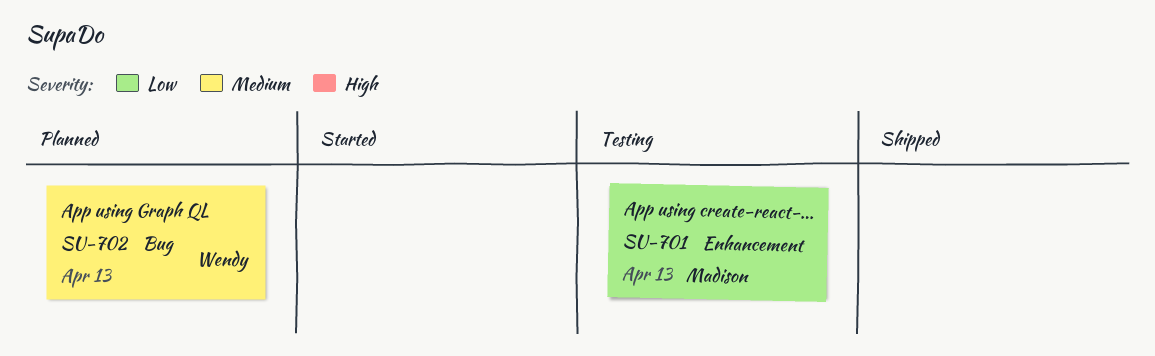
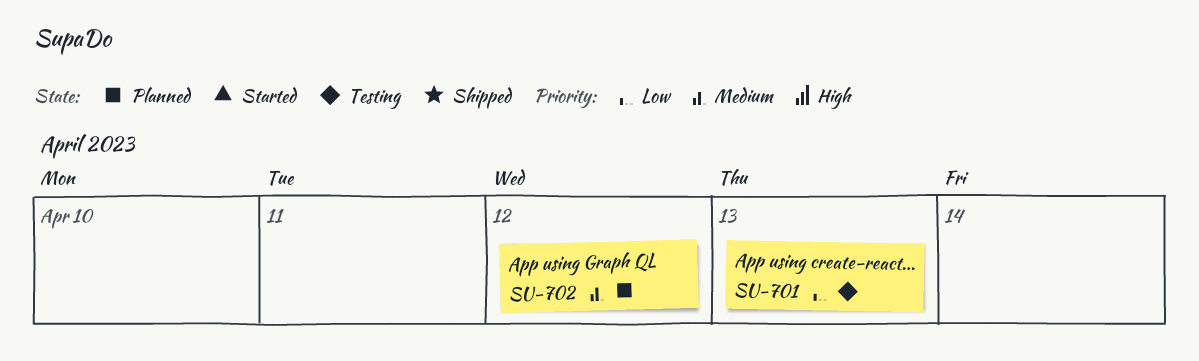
SU-702, due: Apr 13 -> Apr 12

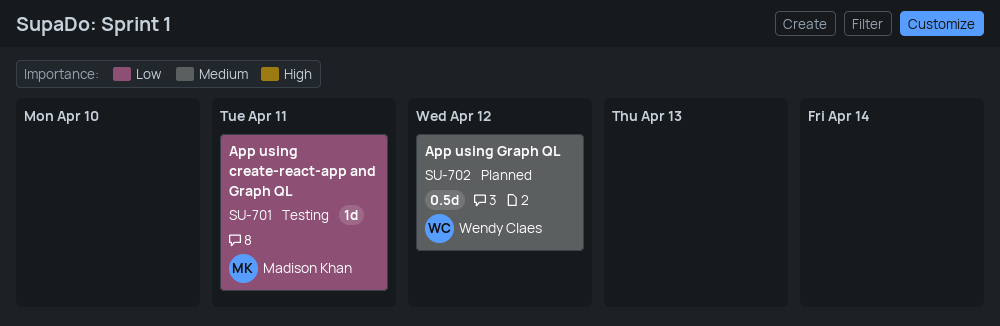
SU-701, due: Apr 13 -> Apr 11

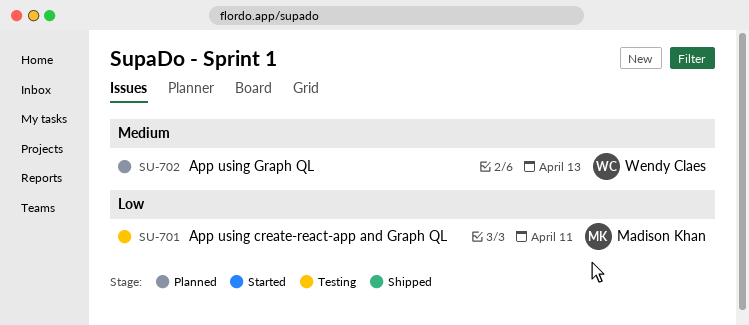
SU-702, due: Apr 12 -> Apr 13

